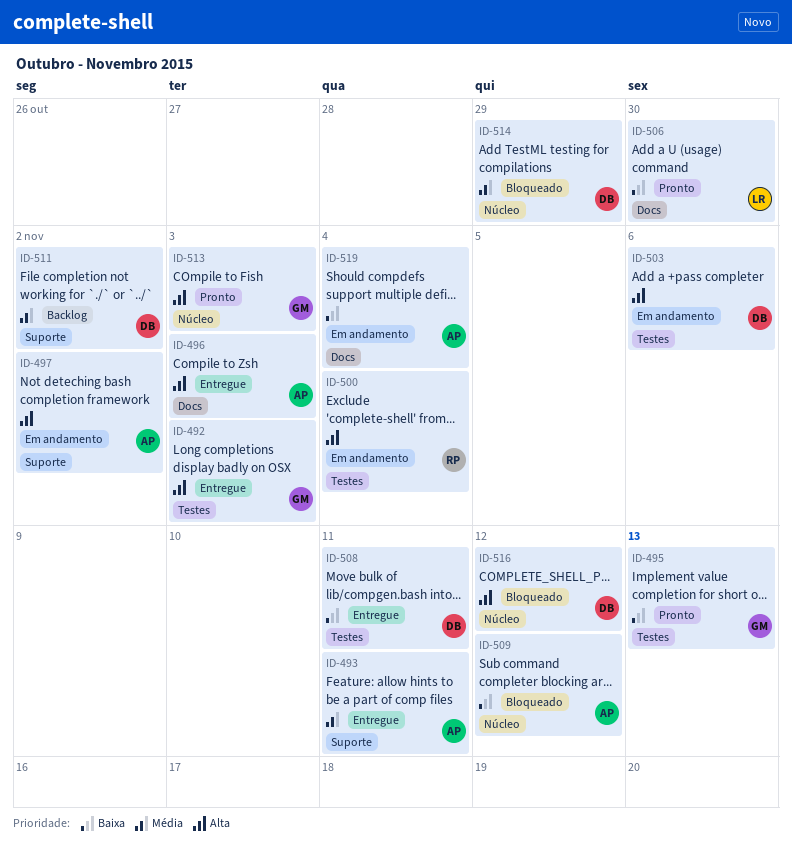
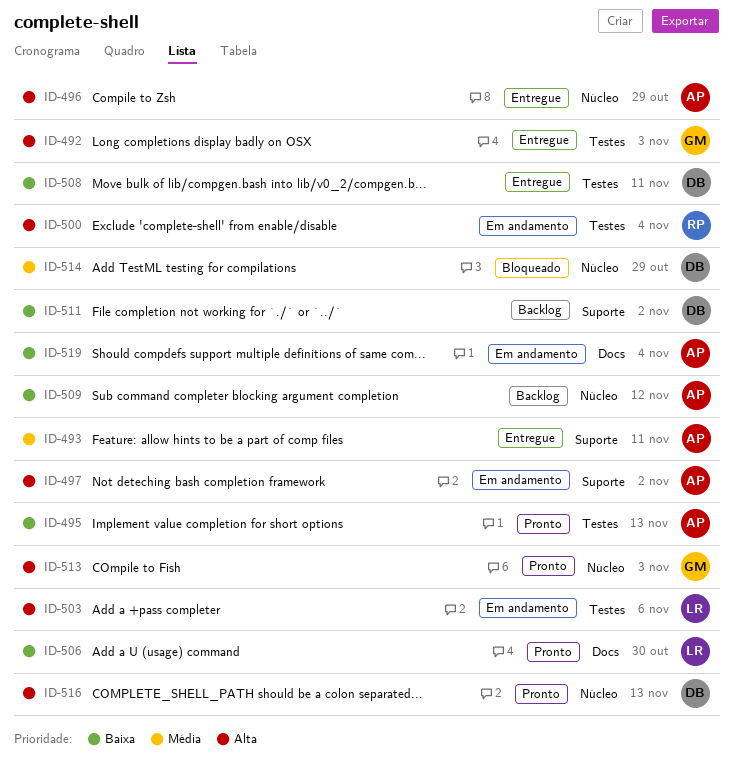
ID-495, owner: GM -> AP
ID-496, label: Docs -> Núcleo
ID-496, due: Nov 3 -> Oct 29
ID-503, owner: DB -> LR
ID-509, status: Bloqueado -> Backlog
ID-511, priority: Média -> Baixa
ID-516, status: Bloqueado -> Pronto
ID-516, due: Nov 12 -> Nov 13

